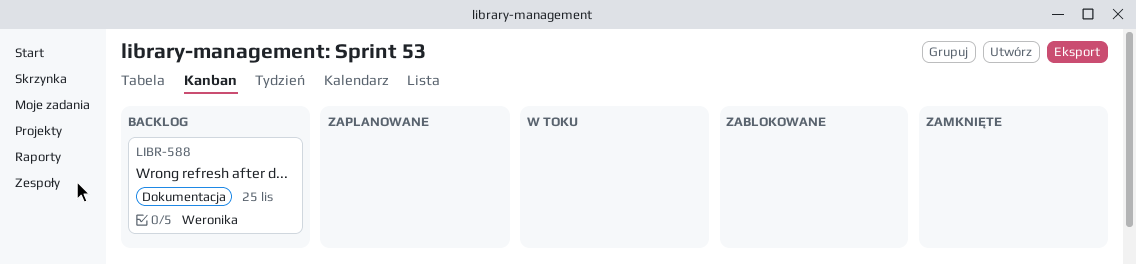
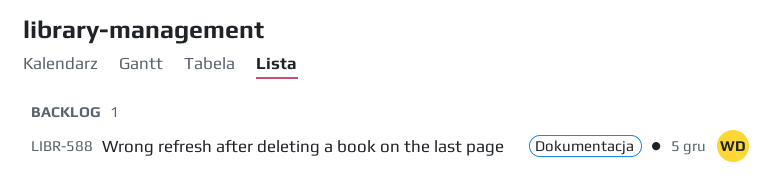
LIBR-588, due: Nov 25 -> Dec 5

